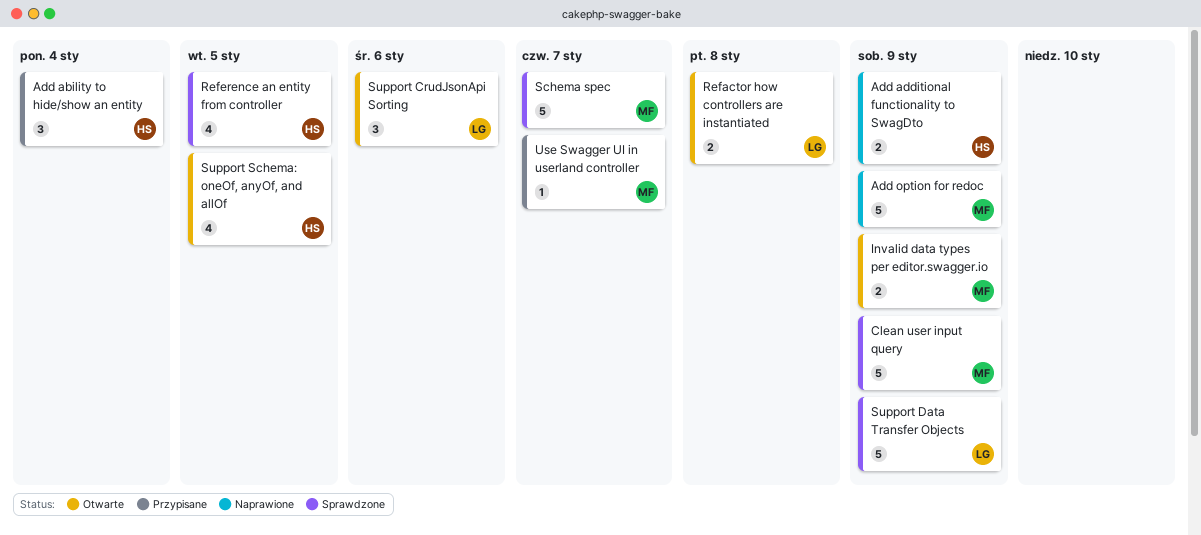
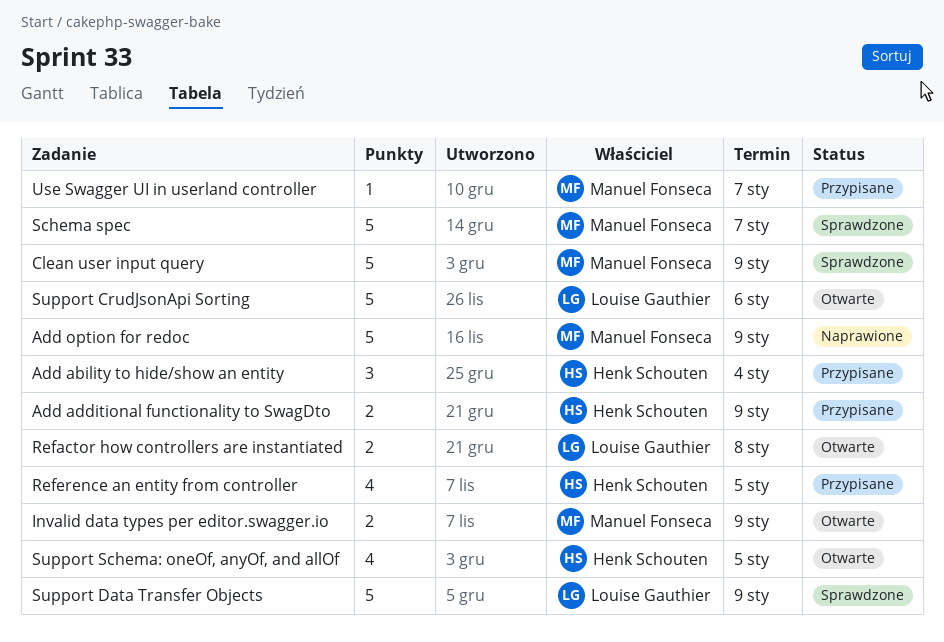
Add additional functionality to SwagDto, status: Naprawione -> Przypisane
Reference an entity from controller, status: Sprawdzone -> Przypisane
Support CrudJsonApi Sorting, estimate: 3 -> 5

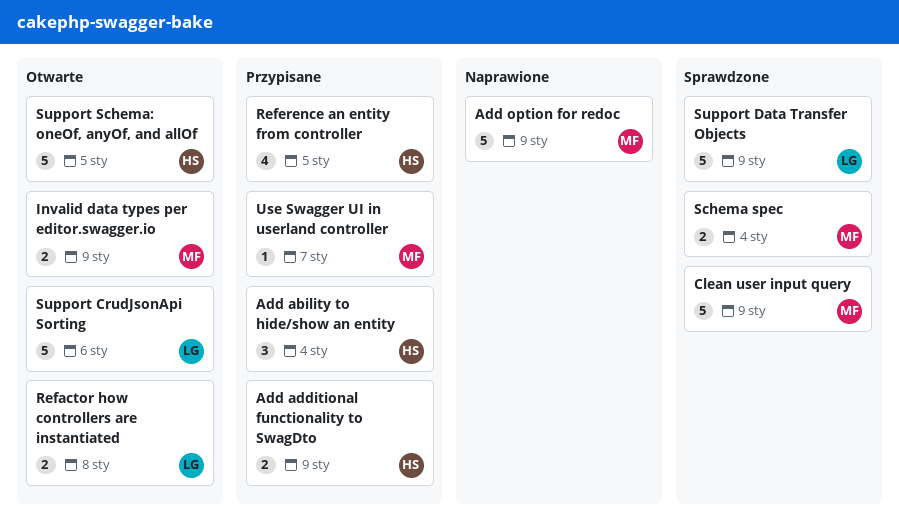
Schema spec, estimate: 5 -> 2
Schema spec, due: Jan 7 -> Jan 4
Support Schema: oneOf, anyOf, and allOf, estimate: 4 -> 5

